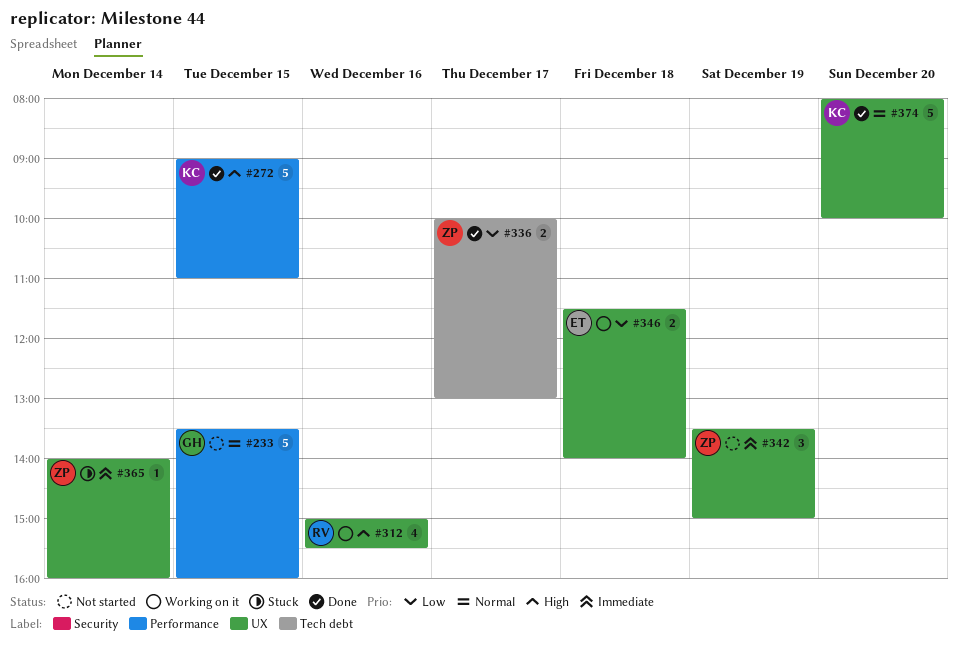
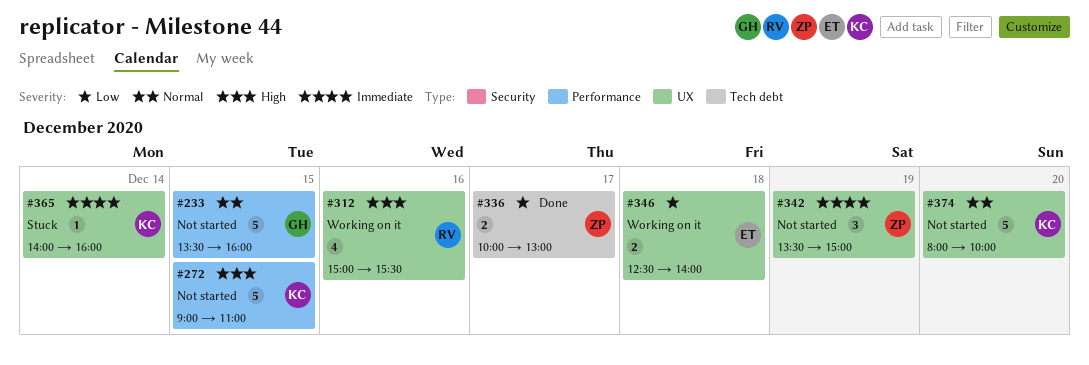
#272, status: Done -> Not started
#346, begins: 11:30 -> 12:30
#365, owner: ZP -> KC
#374, status: Done -> Not started

